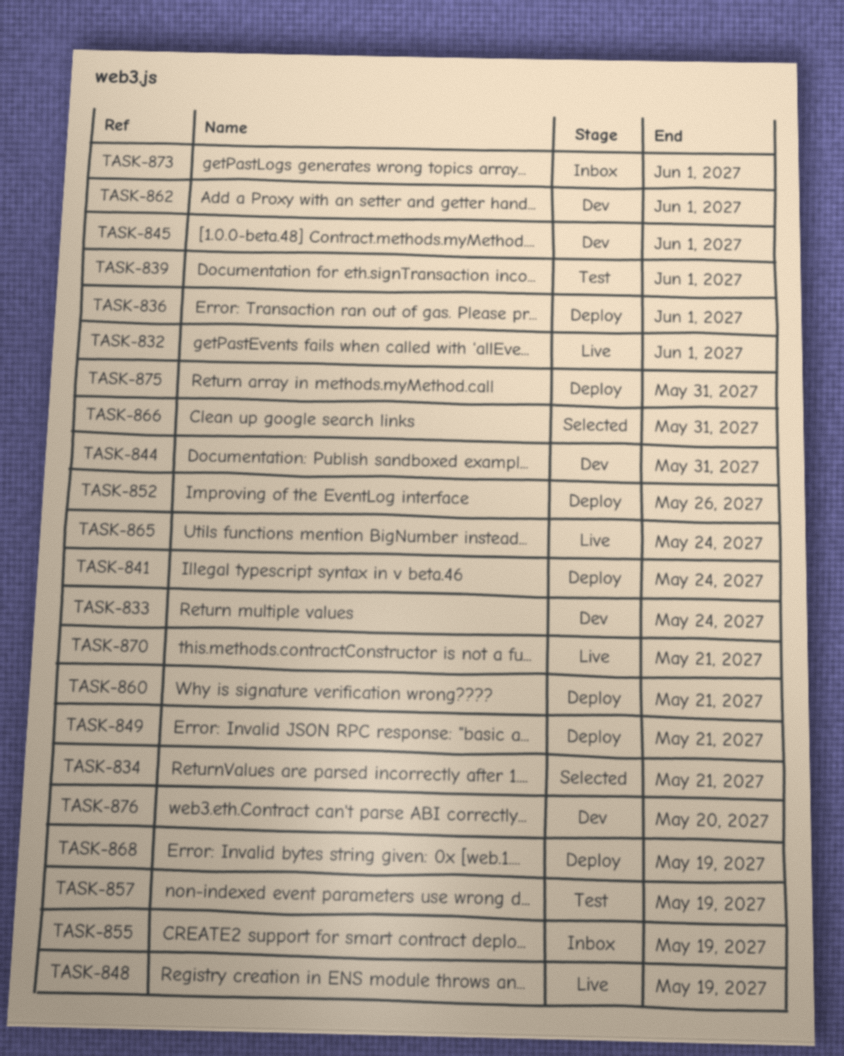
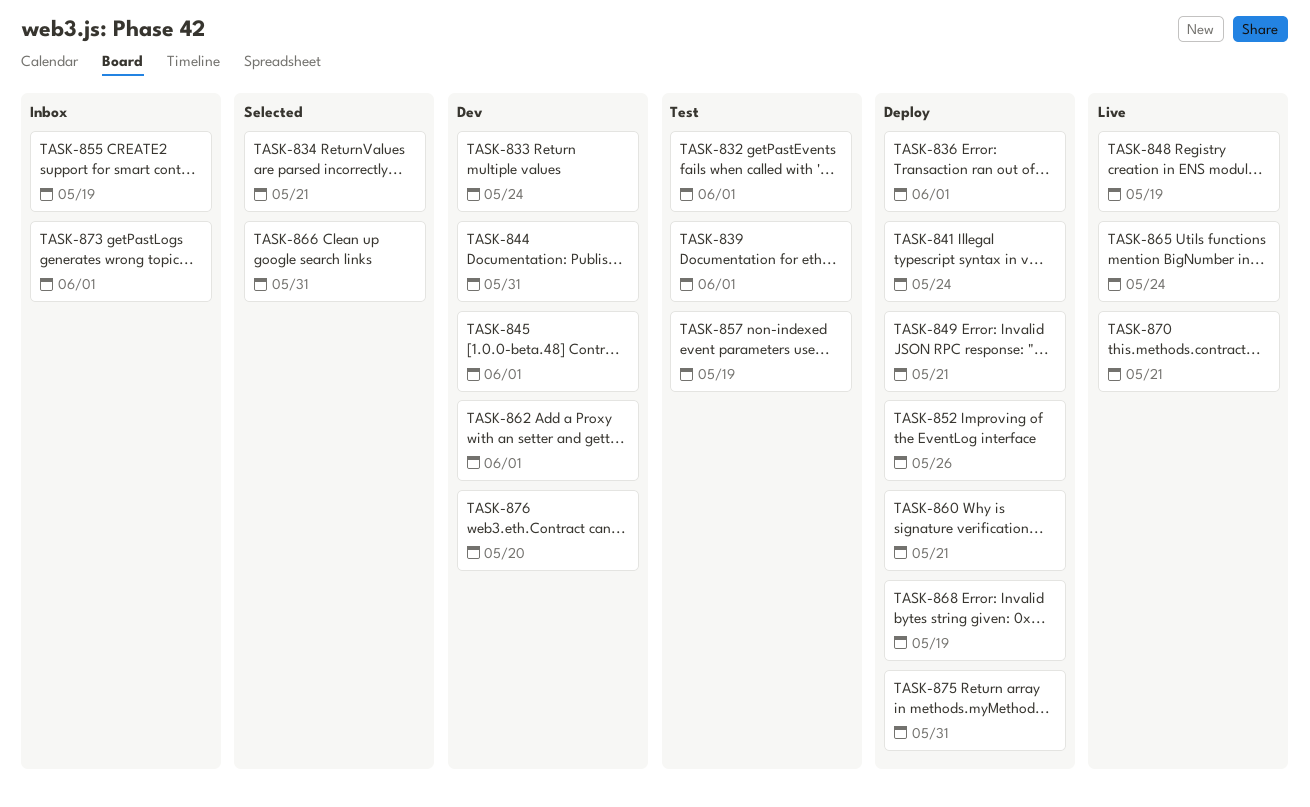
TASK-832, status: Live -> Test

